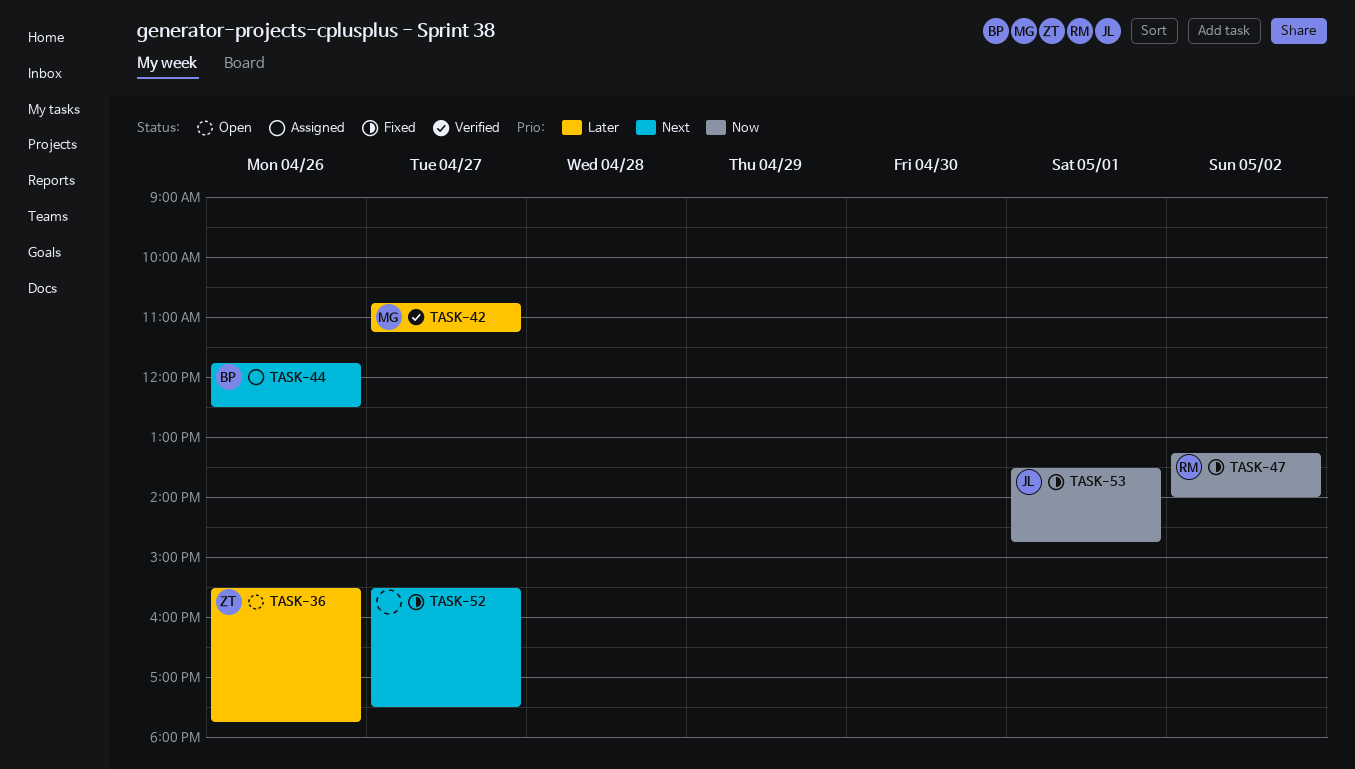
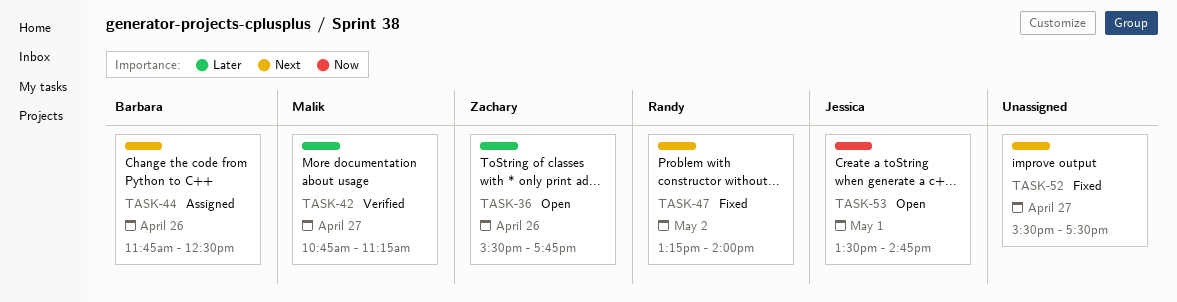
TASK-47, priority: Now -> Next
TASK-53, status: Fixed -> Open

